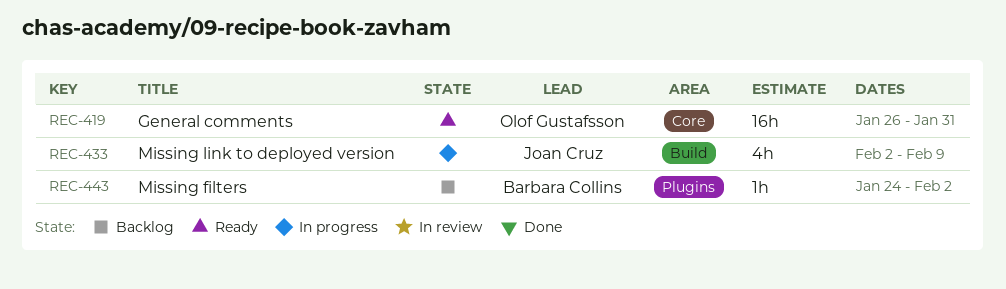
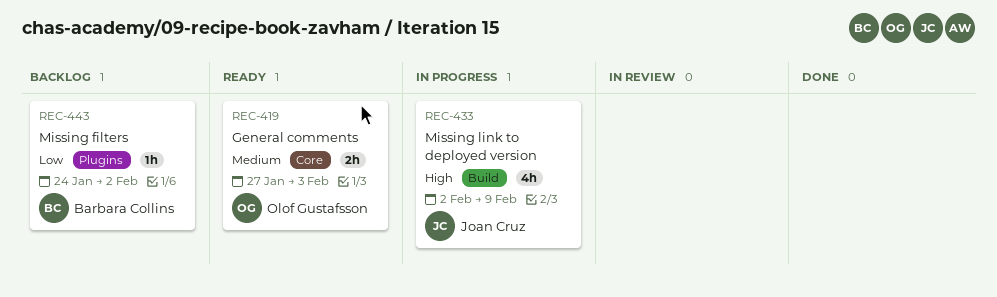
REC-419, estimate: 16h -> 2h
REC-419, start: Jan 26 -> Jan 27
REC-419, due: Jan 31 -> Feb 3

